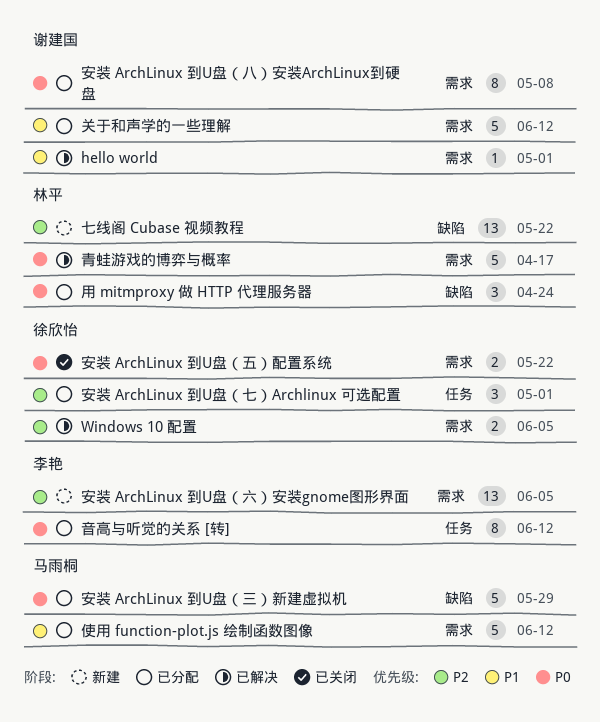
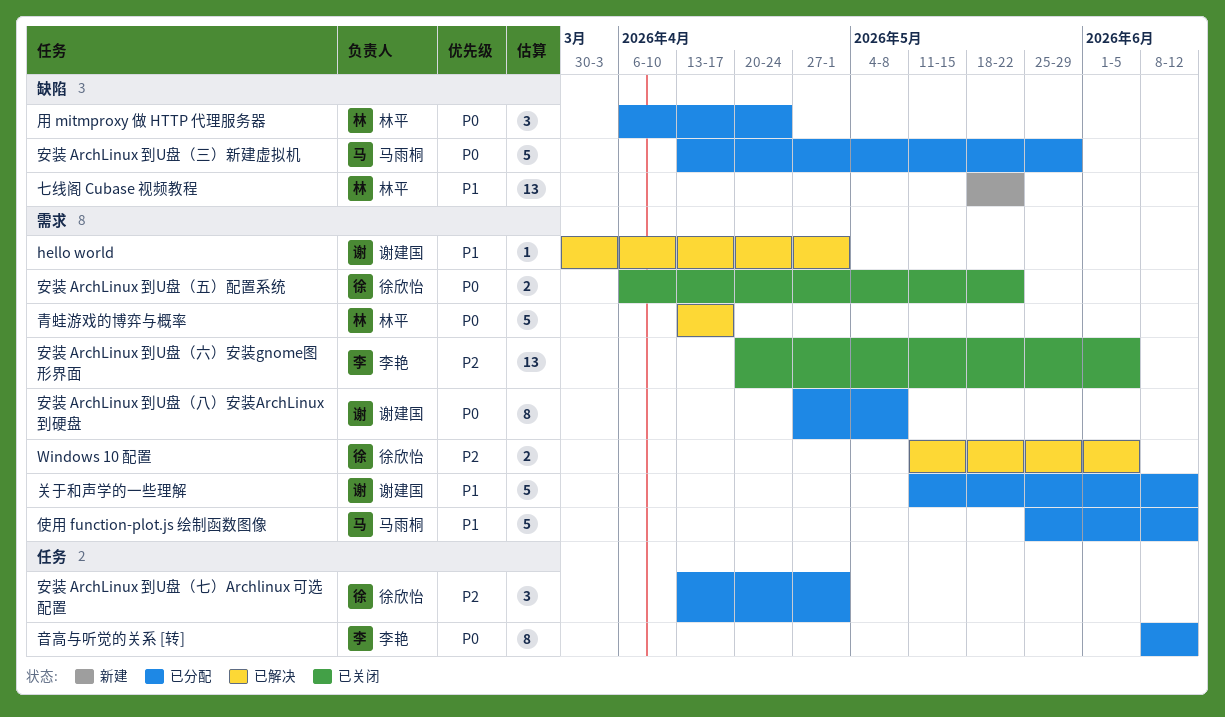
七线阁 Cubase 视频教程, priority: P2 -> P1
安装 ArchLinux 到U盘（六）安装gnome图形界面, status: 新建 -> 已关闭

